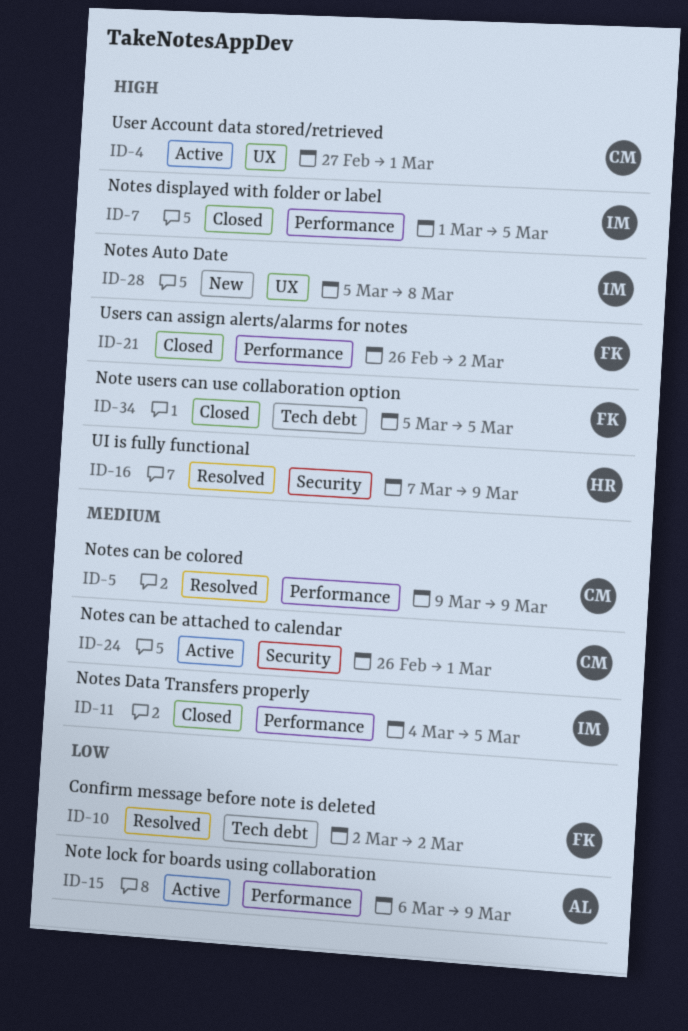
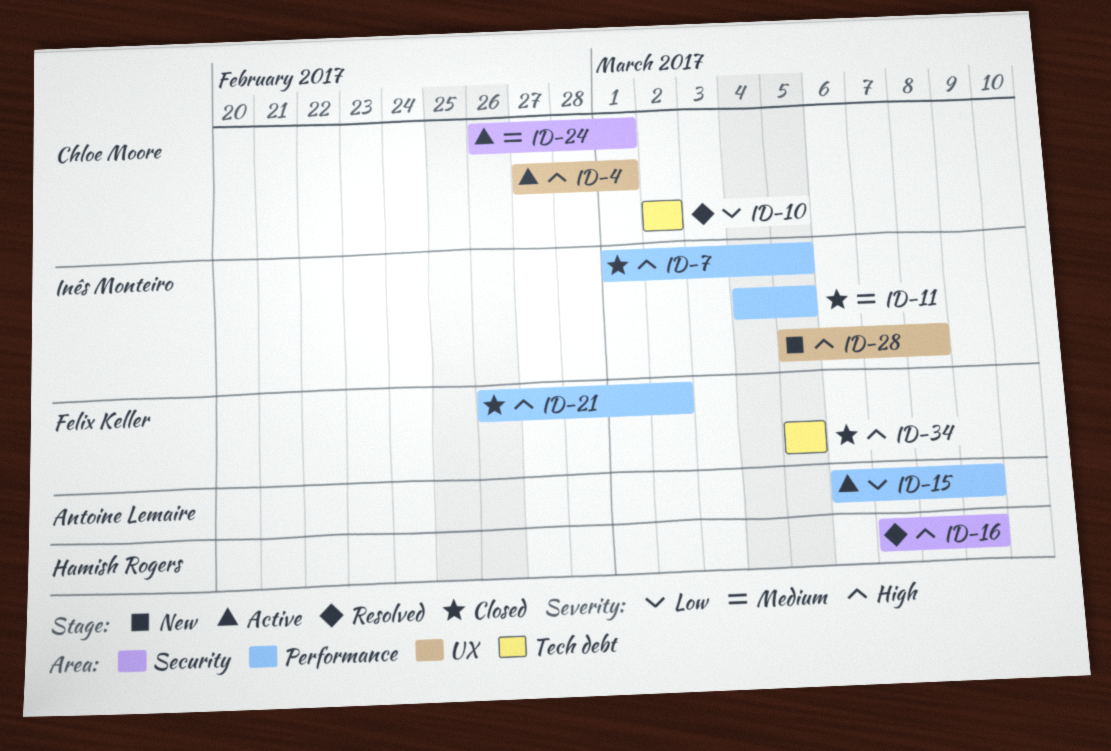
ID-5: present -> none
ID-10, owner: Felix Keller -> Chloe Moore

